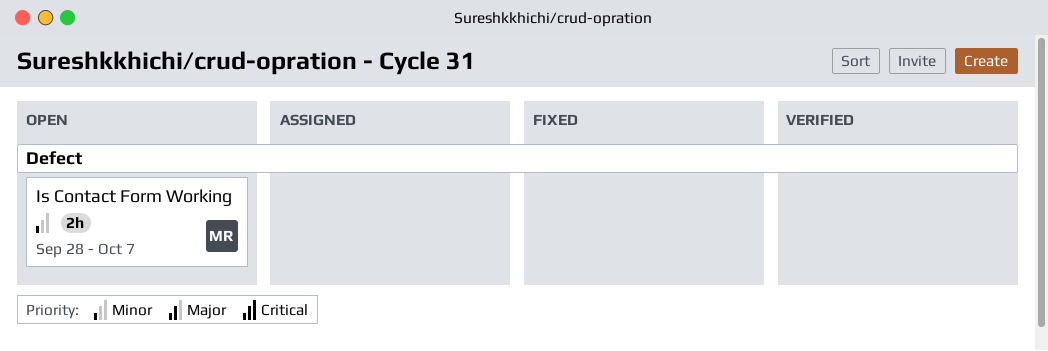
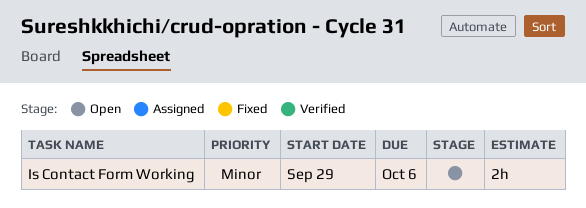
Is Contact Form Working, start: Sep 28 -> Sep 29
Is Contact Form Working, due: Oct 7 -> Oct 6

